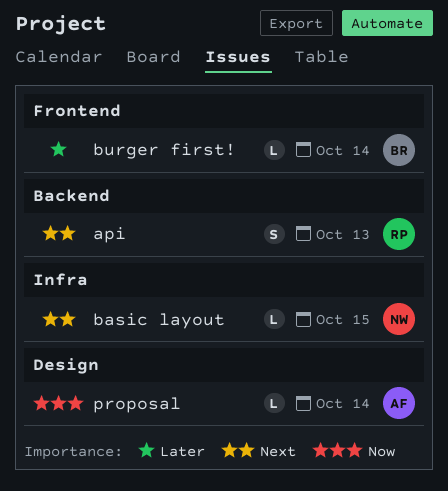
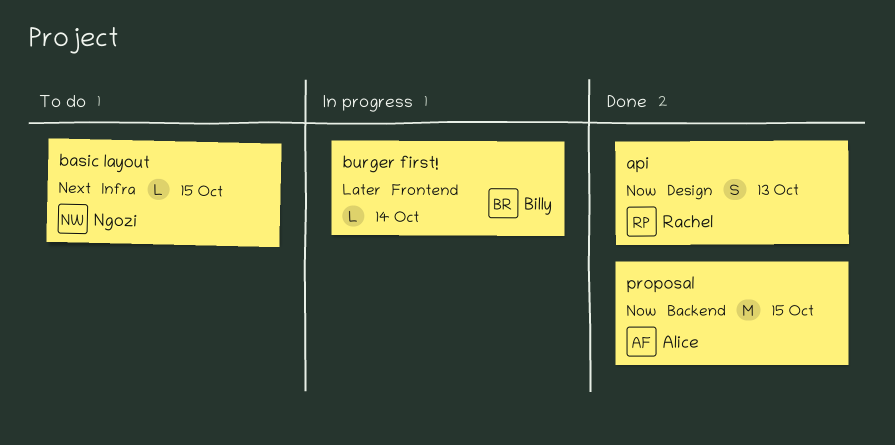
api, priority: Next -> Now
api, label: Backend -> Design
proposal, label: Design -> Backend
proposal, estimate: L -> M
proposal, due: Oct 14 -> Oct 15

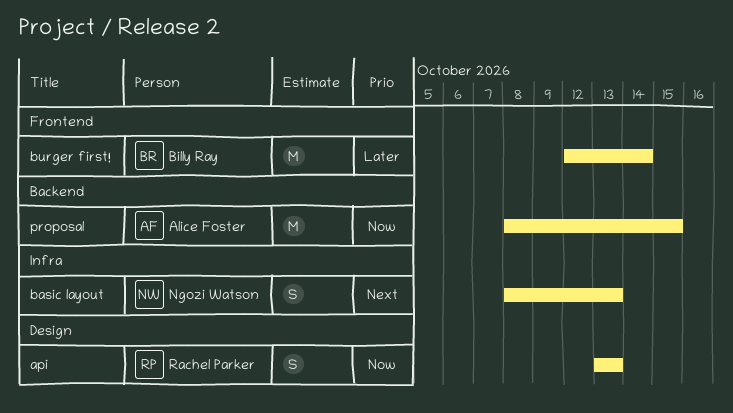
basic layout, estimate: L -> S
basic layout, due: Oct 15 -> Oct 13
burger first!, estimate: L -> M

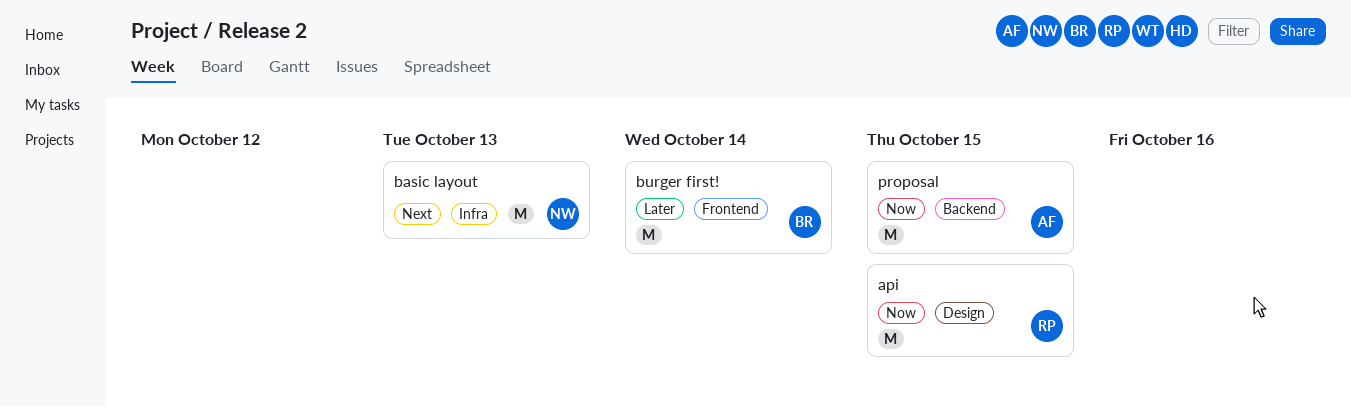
api, estimate: S -> M
api, due: Oct 13 -> Oct 15
basic layout, estimate: S -> M

